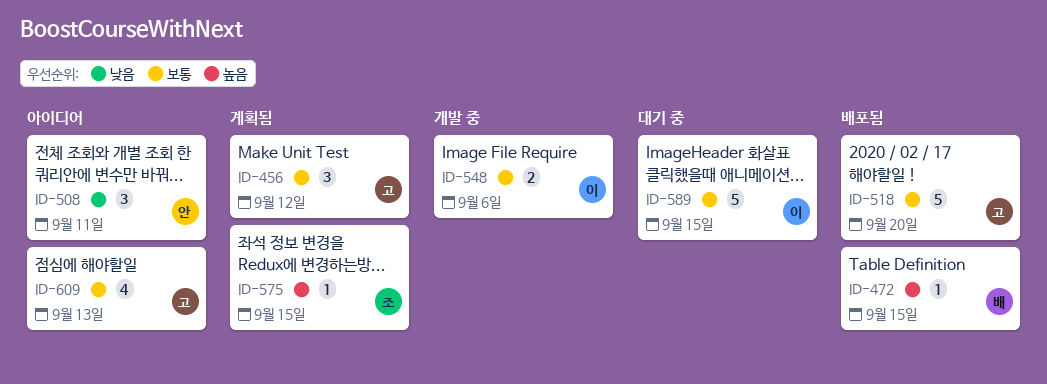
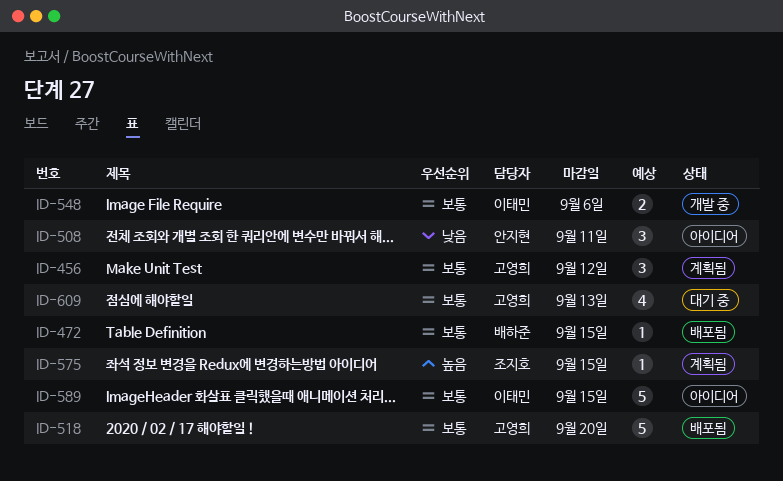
ID-472, priority: 높음 -> 보통
ID-589, status: 대기 중 -> 아이디어
ID-609, status: 아이디어 -> 대기 중

